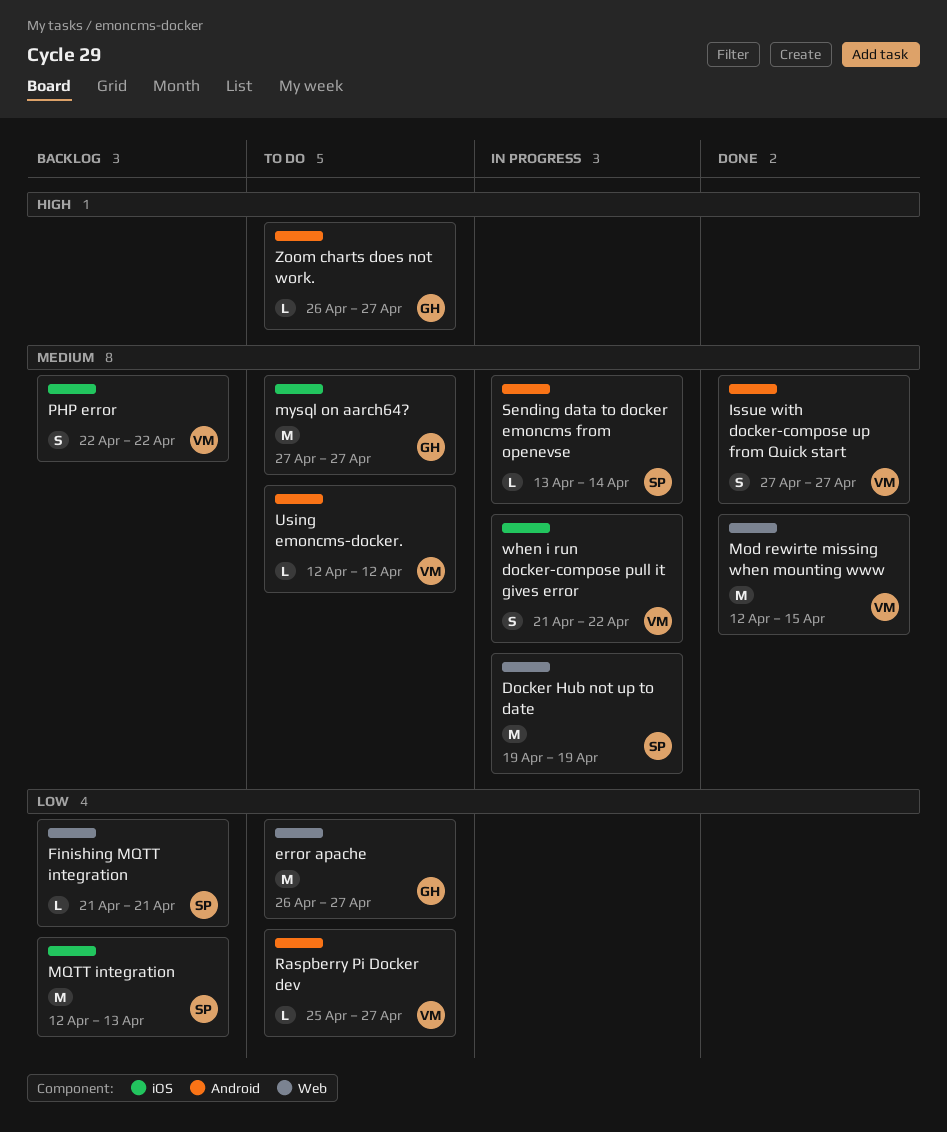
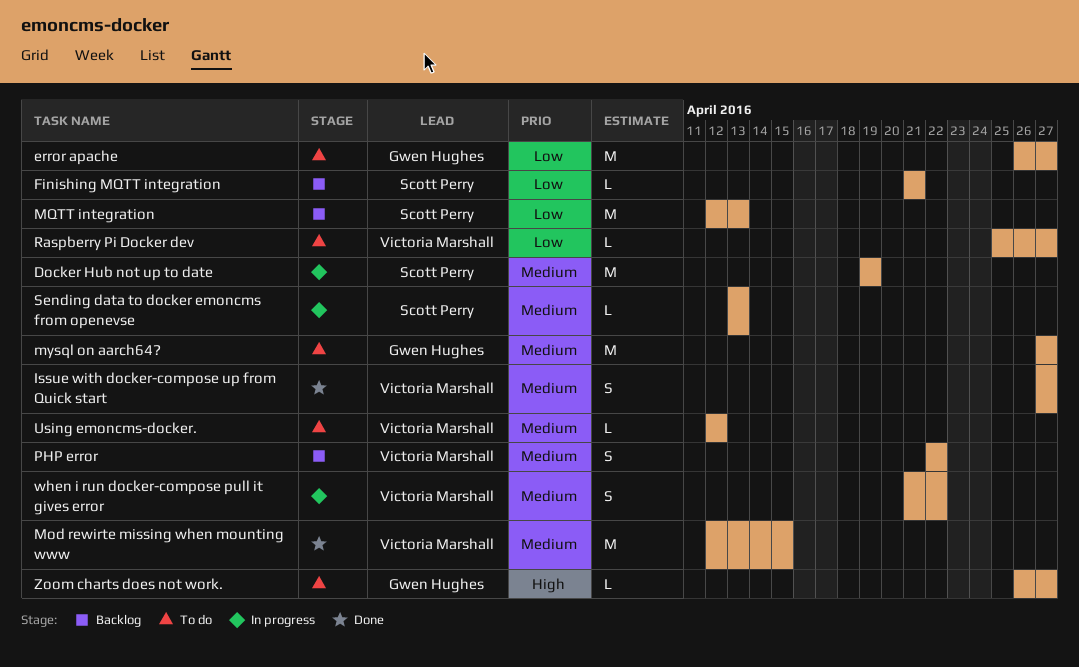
Sending data to docker emoncms from openevse, due: Apr 14 -> Apr 13

